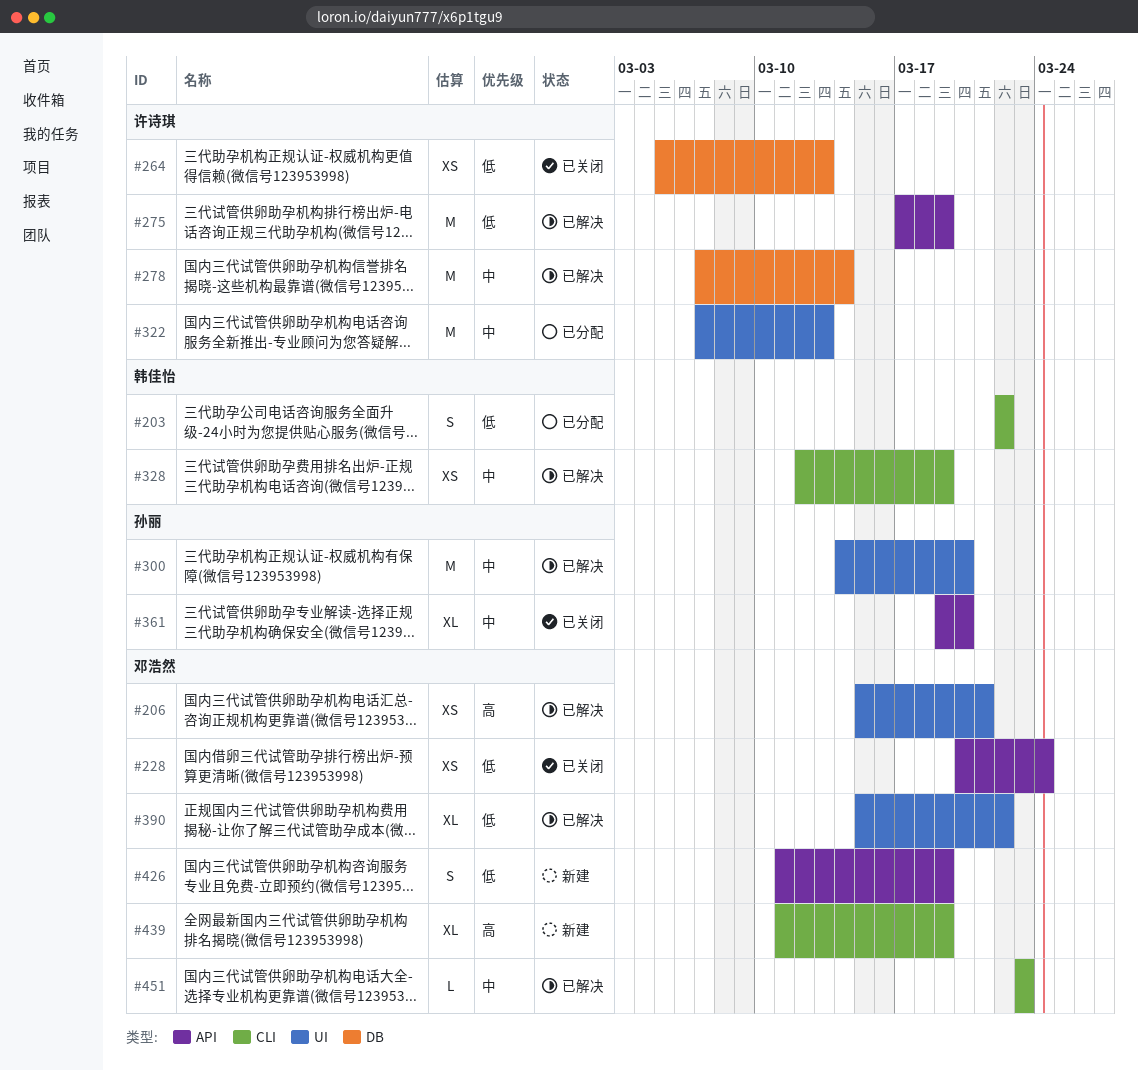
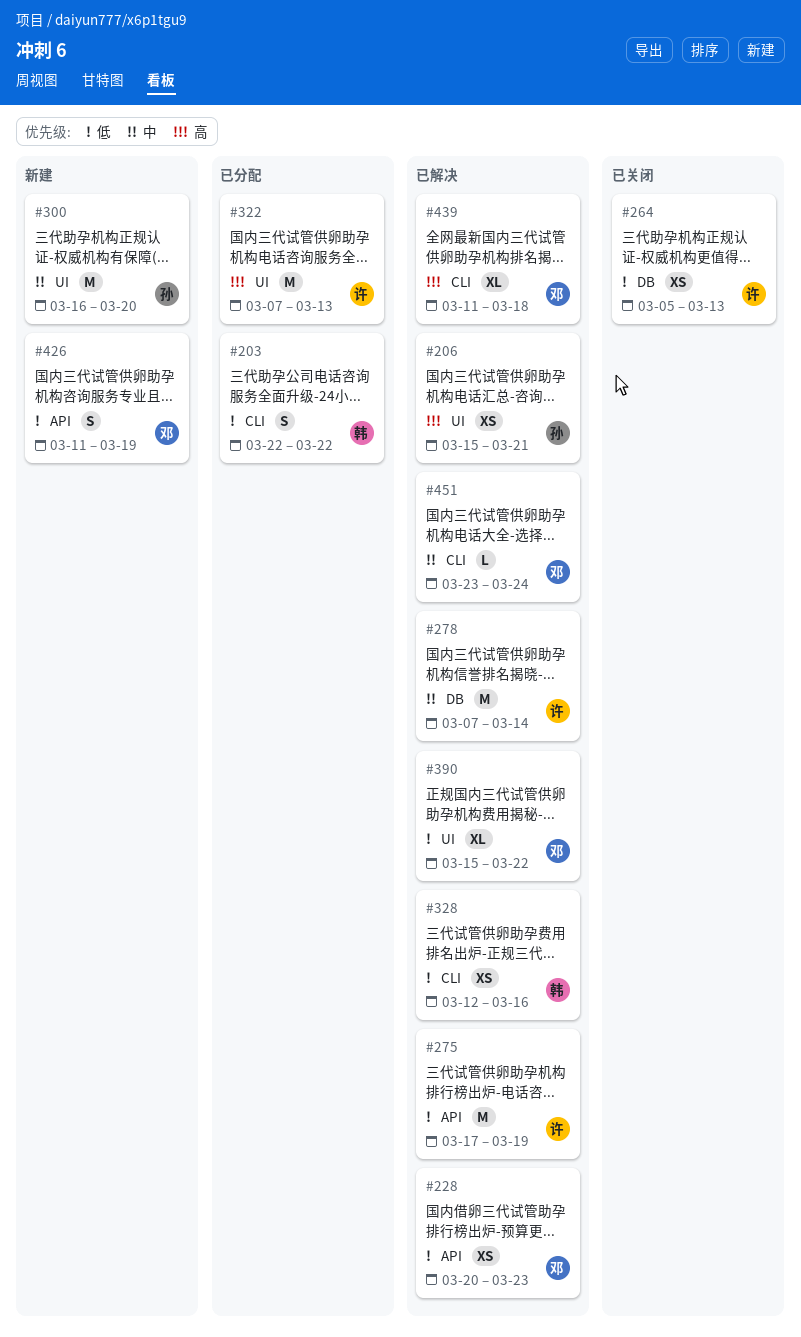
#206, owner: 邓浩然 -> 孙丽
#228, status: 已关闭 -> 已解决
#228, due: Mar 24 -> Mar 23
#300, status: 已解决 -> 新建
#300, start: Mar 14 -> Mar 16
#322, priority: 中 -> 高
#328, priority: 中 -> 低
#328, due: Mar 19 -> Mar 16
#361: present -> none
#439, status: 新建 -> 已解决
#439, due: Mar 19 -> Mar 18
#451, due: Mar 23 -> Mar 24

